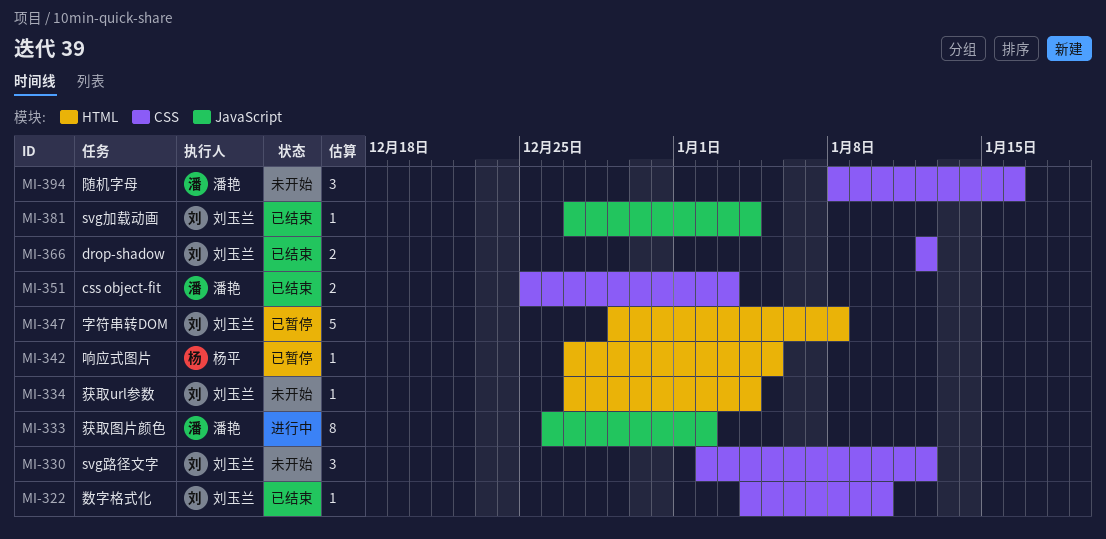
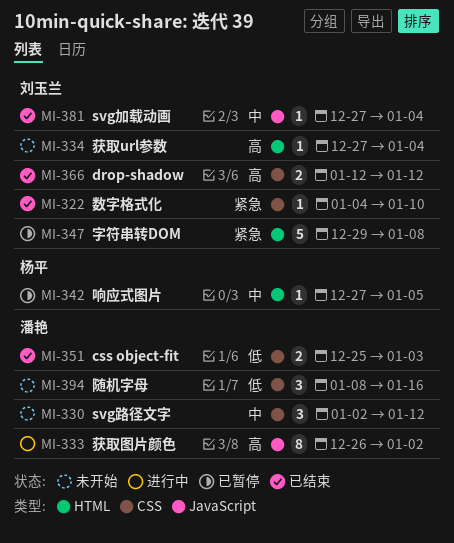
MI-330, owner: 刘玉兰 -> 潘艳

